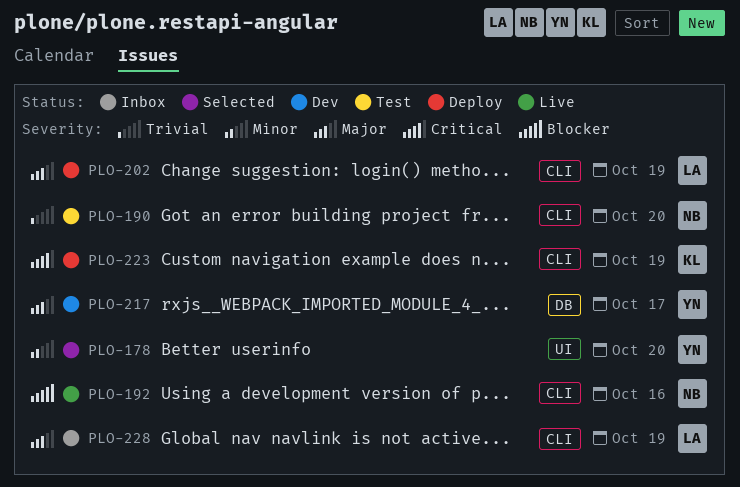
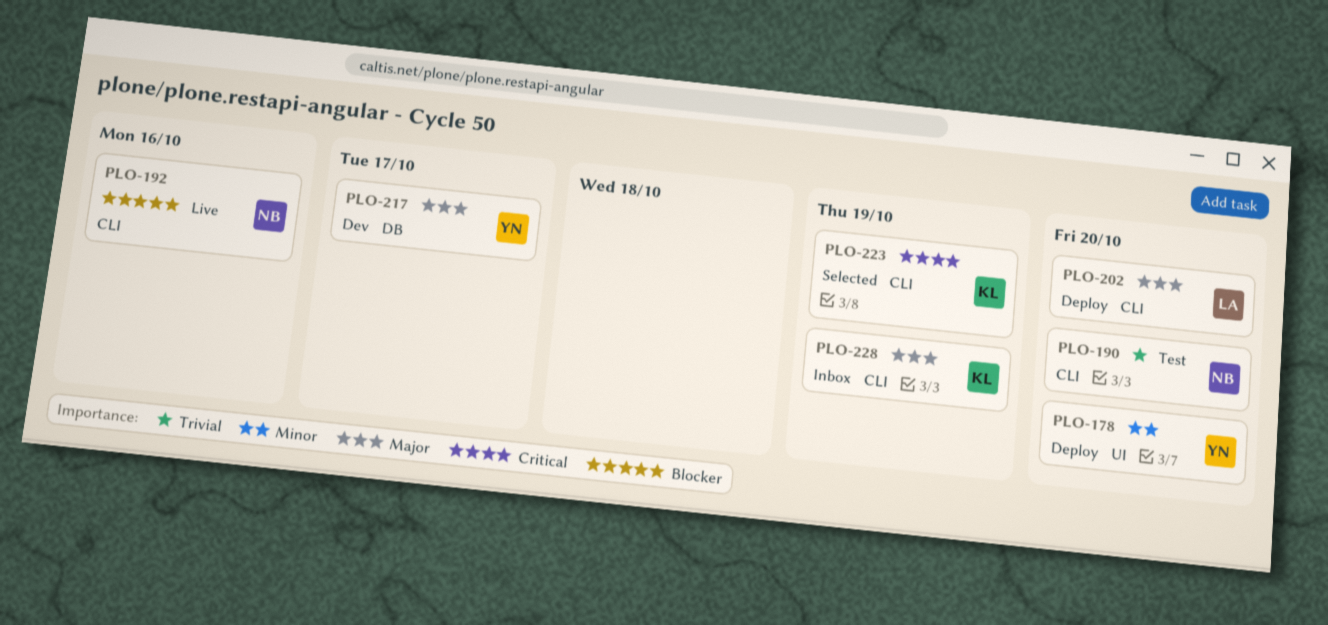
PLO-178, status: Selected -> Deploy
PLO-202, due: Oct 19 -> Oct 20
PLO-223, status: Deploy -> Selected
PLO-228, owner: LA -> KL

